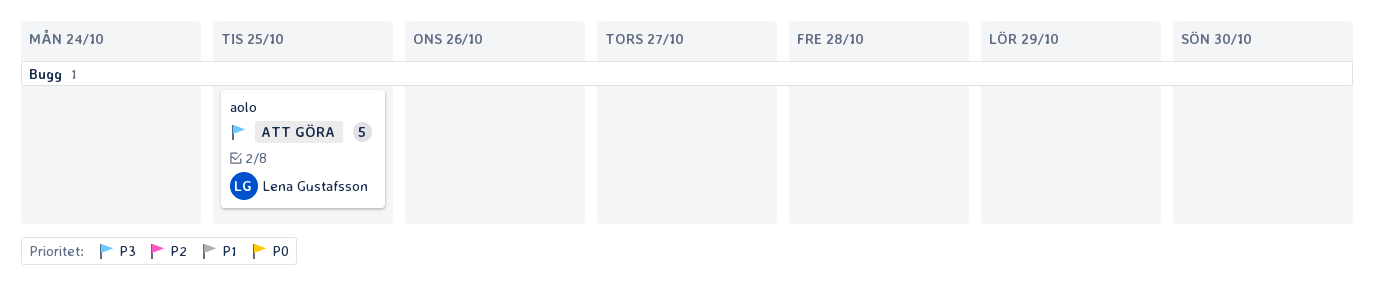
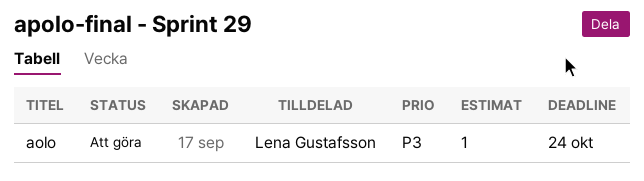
aolo, estimate: 5 -> 1
aolo, due: Oct 25 -> Oct 24

